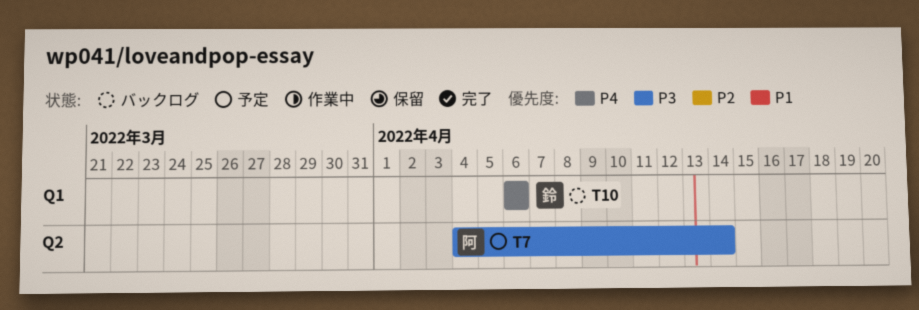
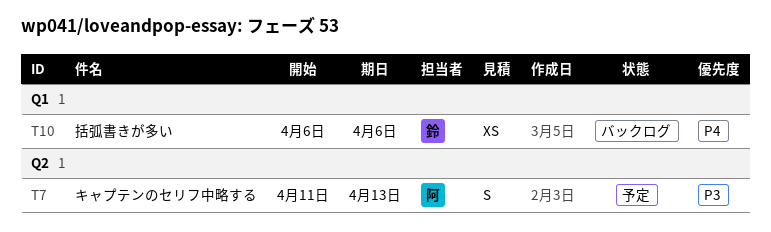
T7, start: Apr 4 -> Apr 11
T7, due: Apr 14 -> Apr 13

